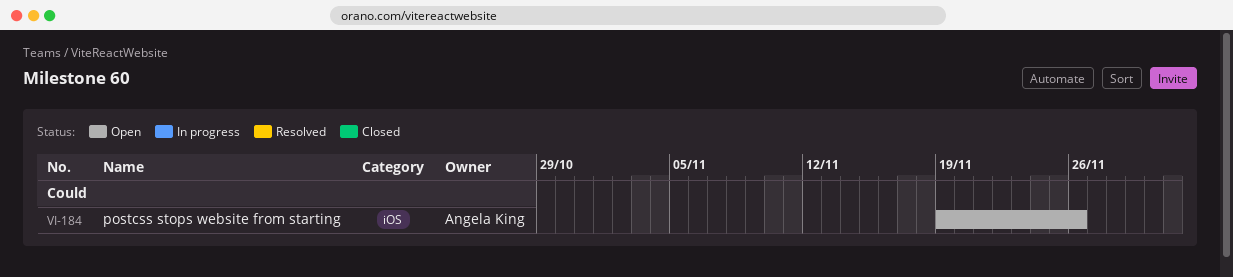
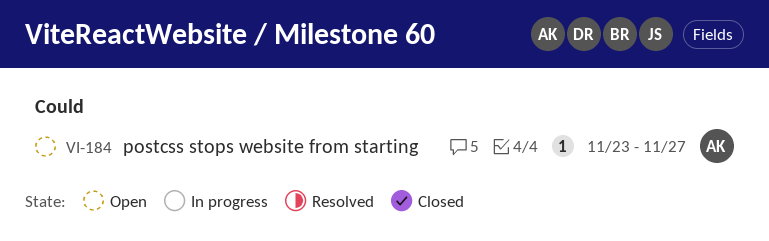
VI-184, start: Nov 19 -> Nov 23
VI-184, due: Nov 26 -> Nov 27

